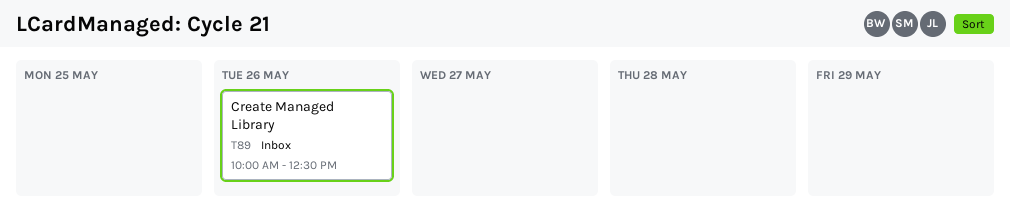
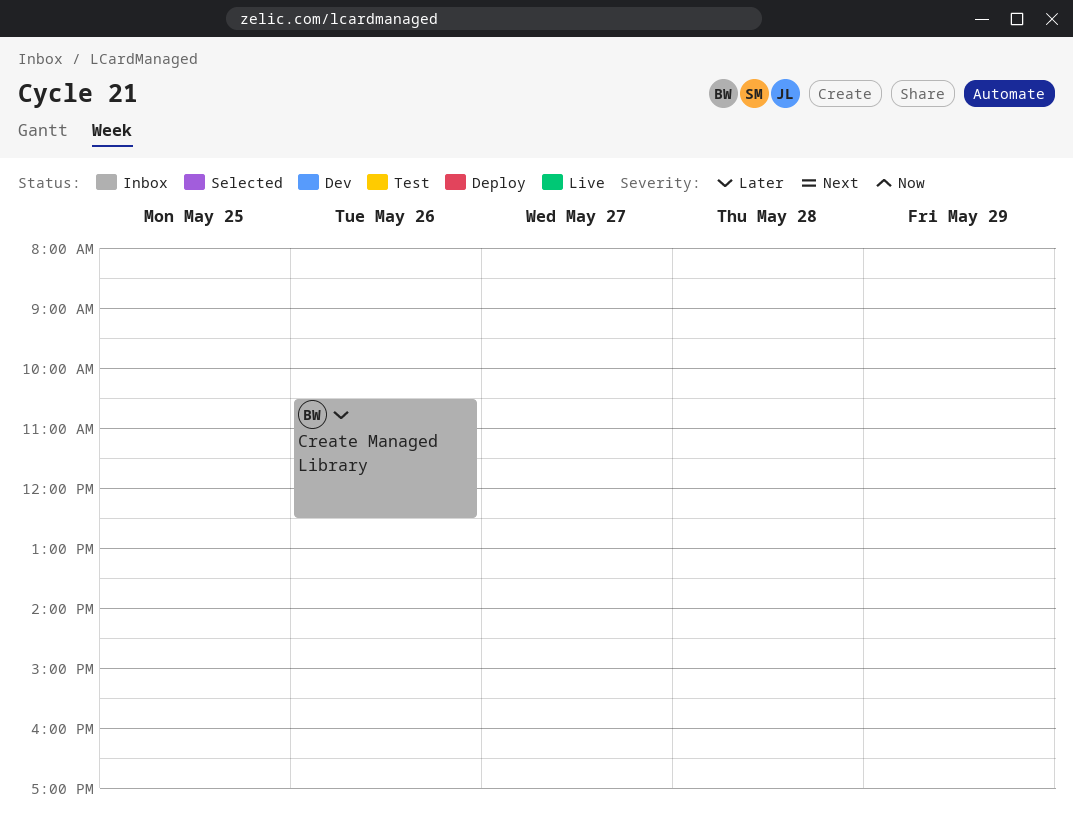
Create Managed Library, begins: 10:00 -> 10:30

